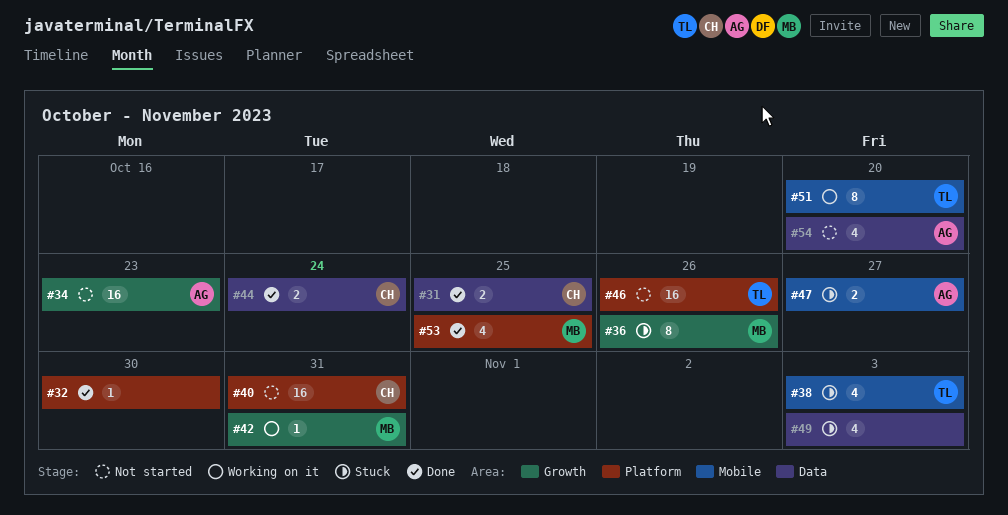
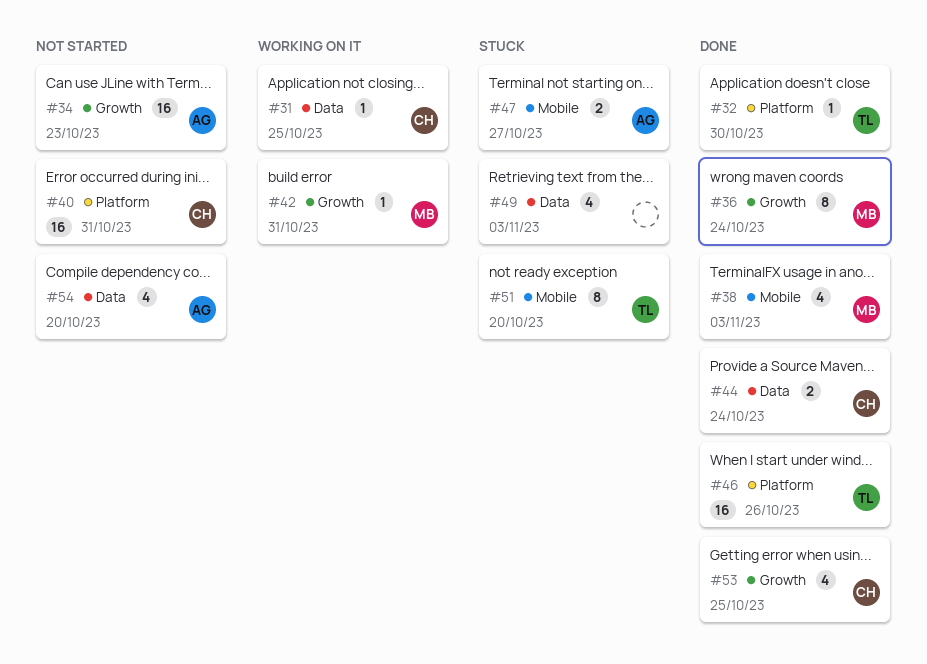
#31, status: Done -> Working on it
#31, estimate: 2 -> 1
#32, owner: none -> TL
#36, status: Stuck -> Done
#36, due: Oct 26 -> Oct 24
#38, status: Stuck -> Done
#38, owner: TL -> MB
#46, status: Not started -> Done
#51, status: Working on it -> Stuck
#53, owner: MB -> CH
#53, label: Platform -> Growth

